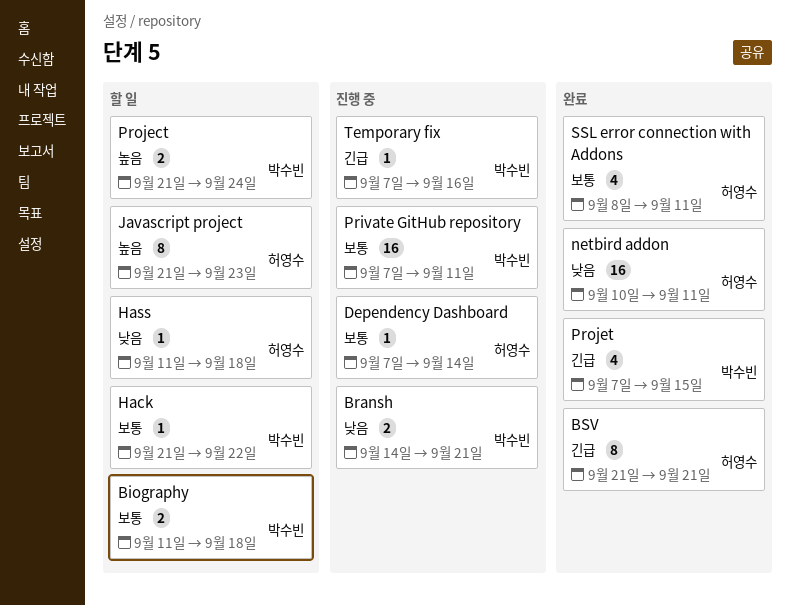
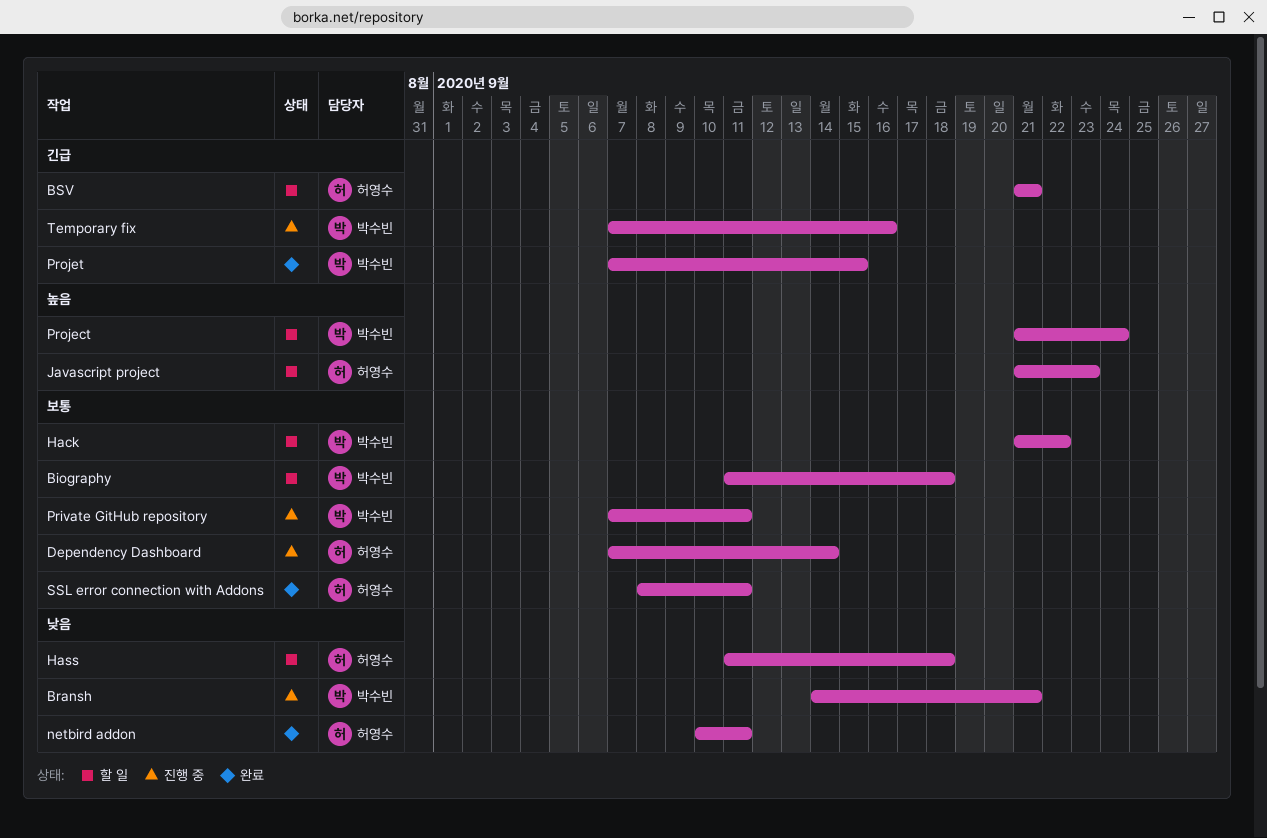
BSV, status: 완료 -> 할 일

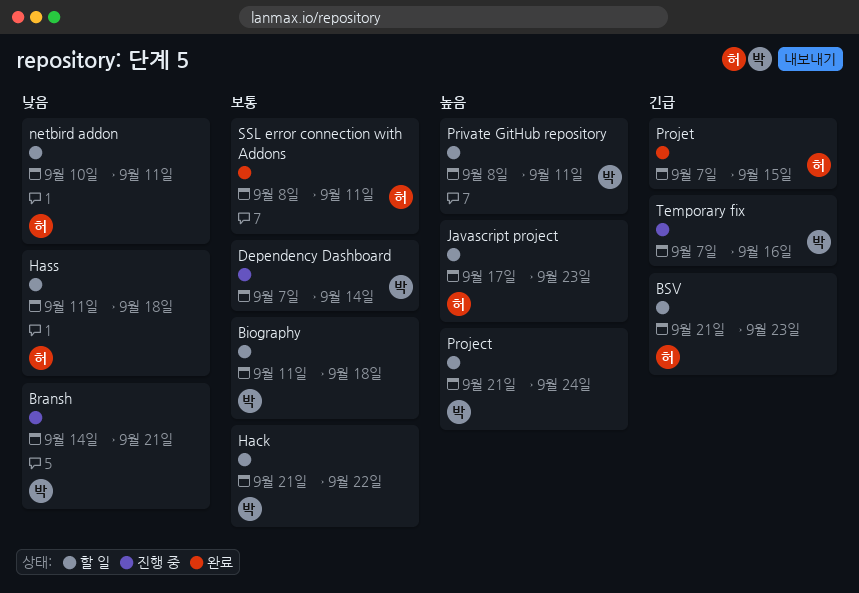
BSV, due: Sep 21 -> Sep 23
Dependency Dashboard, owner: 허영수 -> 박수빈
Javascript project, start: Sep 21 -> Sep 17
netbird addon, status: 완료 -> 할 일
Private GitHub repository, status: 진행 중 -> 할 일
Private GitHub repository, priority: 보통 -> 높음
Private GitHub repository, start: Sep 7 -> Sep 8
Projet, owner: 박수빈 -> 허영수

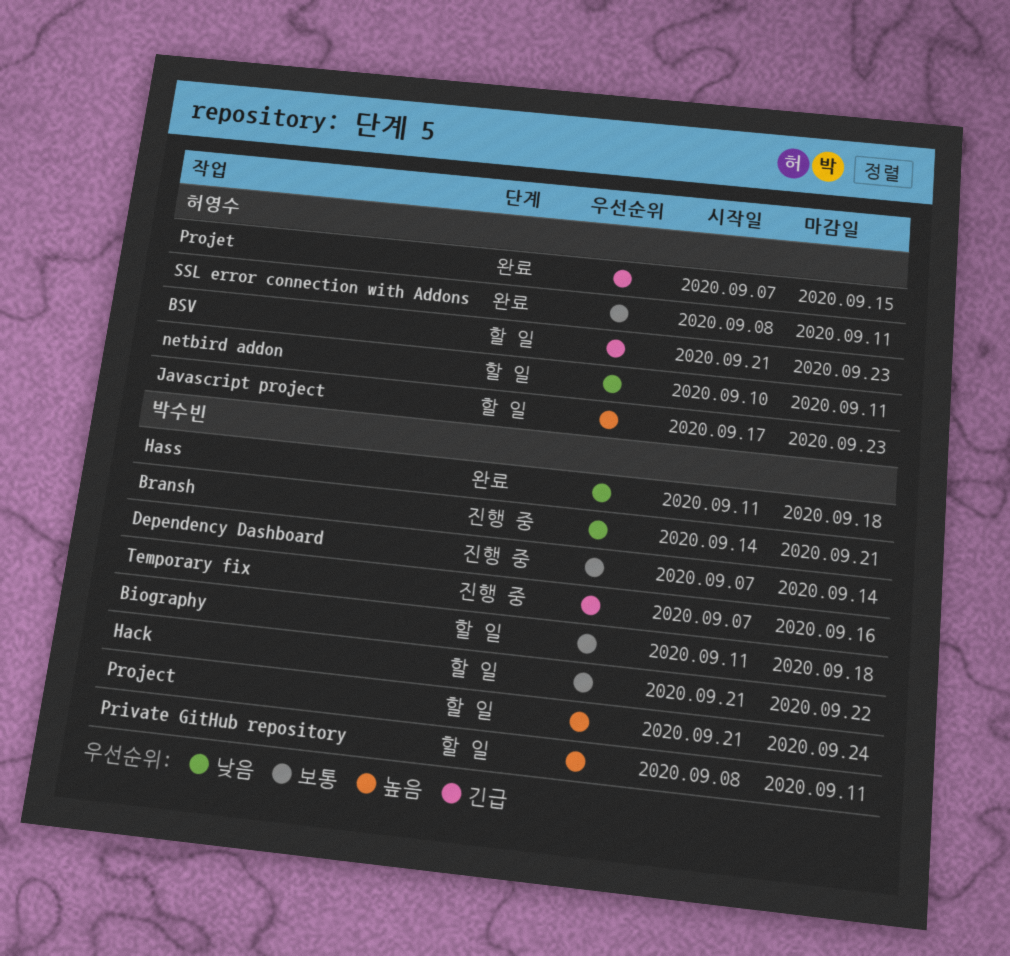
Hass, status: 할 일 -> 완료
Hass, owner: 허영수 -> 박수빈

